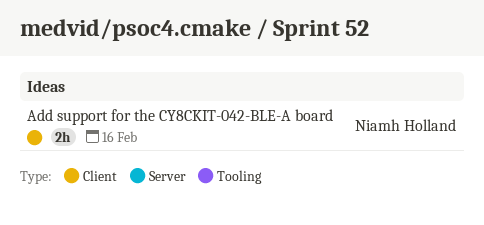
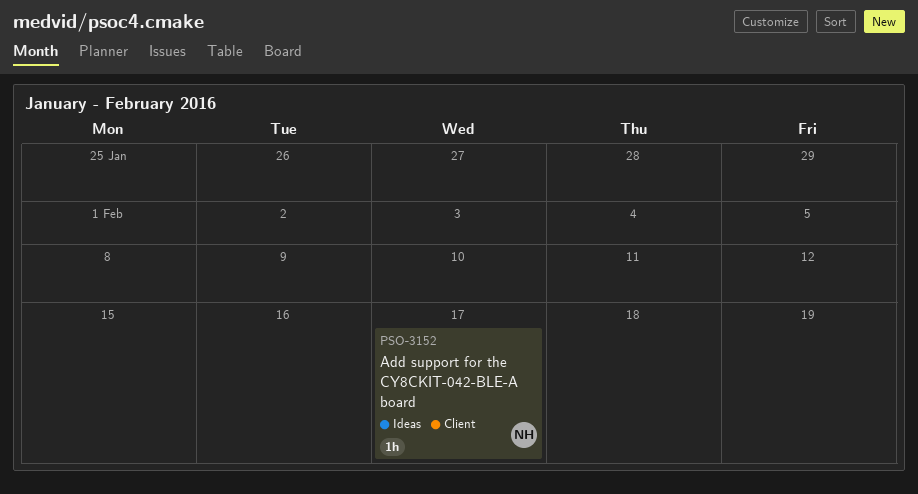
Add support for the CY8CKIT-042-BLE-A board, estimate: 2h -> 1h
Add support for the CY8CKIT-042-BLE-A board, due: Feb 16 -> Feb 17

